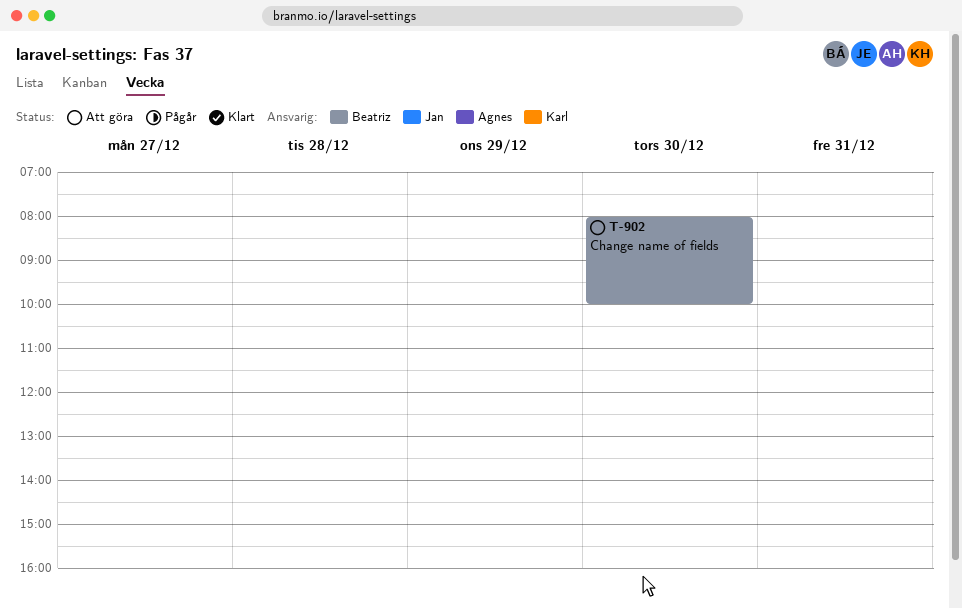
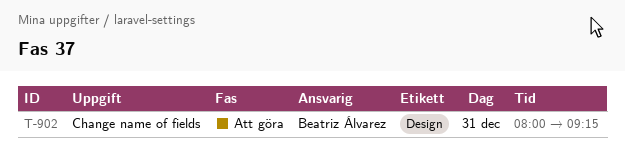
T-902, day: Dec 30 -> Dec 31
T-902, ends: 10:00 -> 09:15

